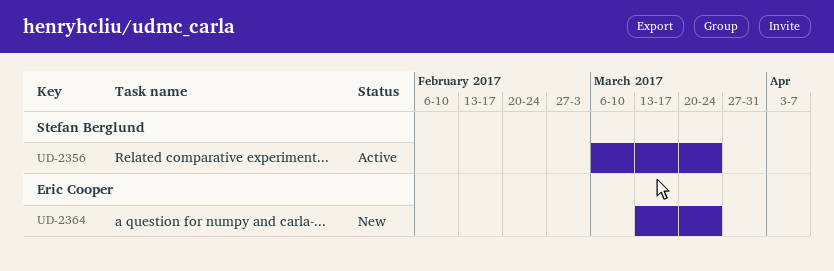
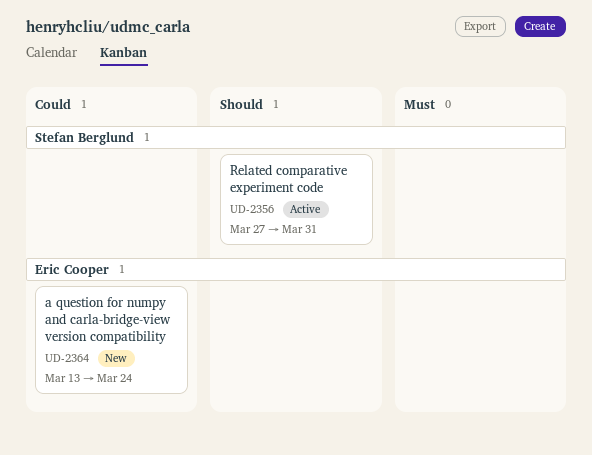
UD-2356, start: Mar 6 -> Mar 27
UD-2356, due: Mar 24 -> Mar 31

